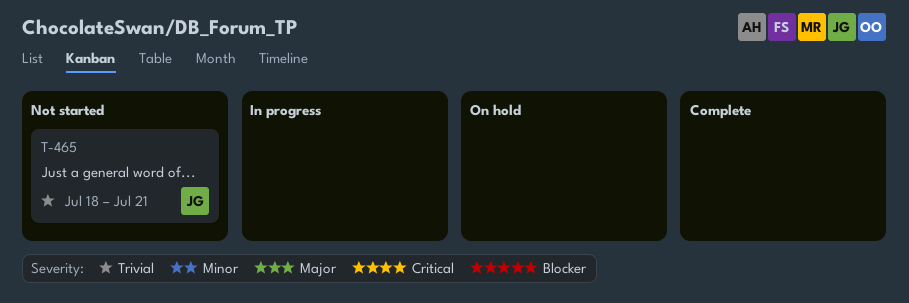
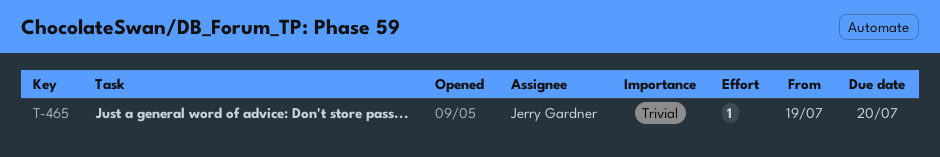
T-465, start: Jul 18 -> Jul 19
T-465, due: Jul 21 -> Jul 20

